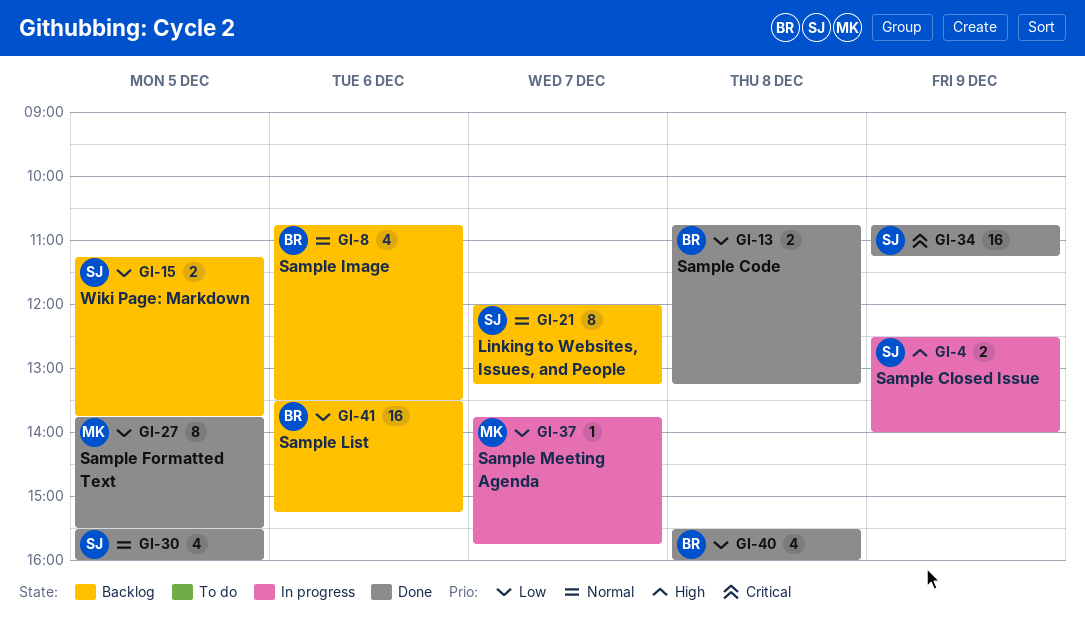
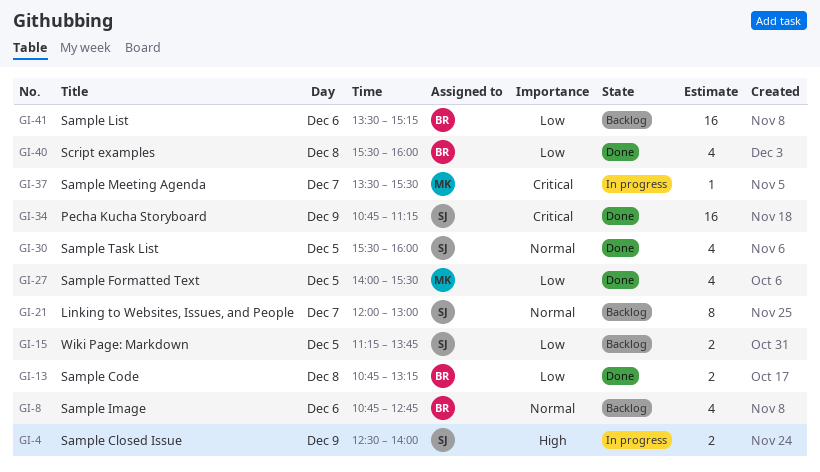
GI-8, ends: 13:30 -> 12:45
GI-21, ends: 13:15 -> 13:00
GI-27, estimate: 8 -> 4
GI-27, begins: 13:45 -> 14:00
GI-37, priority: Low -> Critical
GI-37, begins: 13:45 -> 13:30
GI-37, ends: 15:45 -> 15:30

